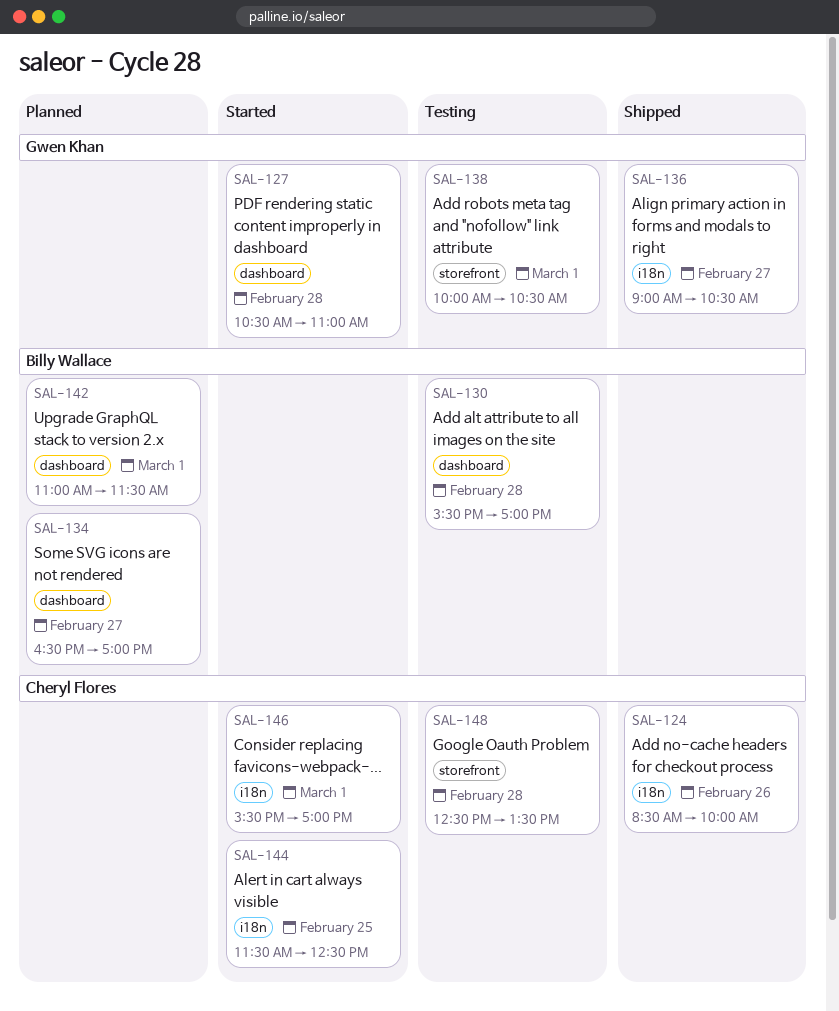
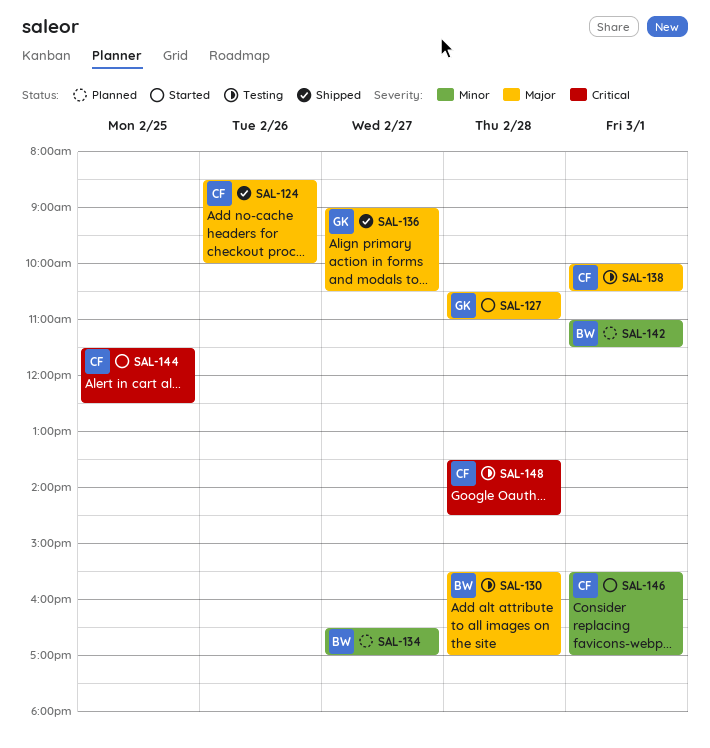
SAL-138, owner: Gwen Khan -> Cheryl Flores
SAL-148, begins: 12:30 -> 13:30
SAL-148, ends: 13:30 -> 14:30

